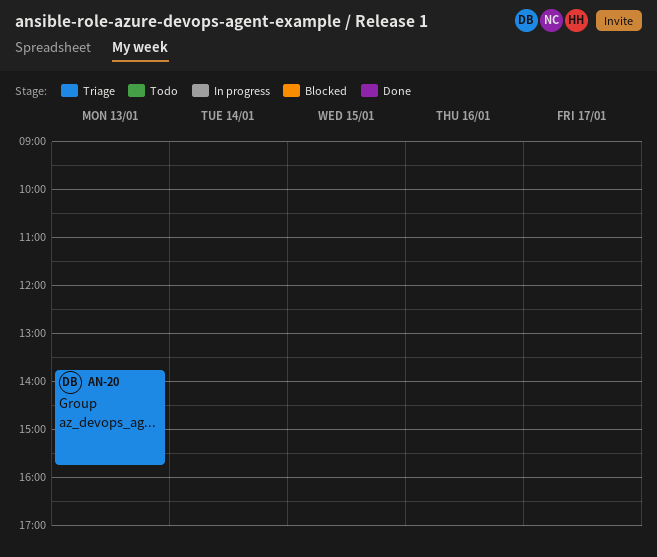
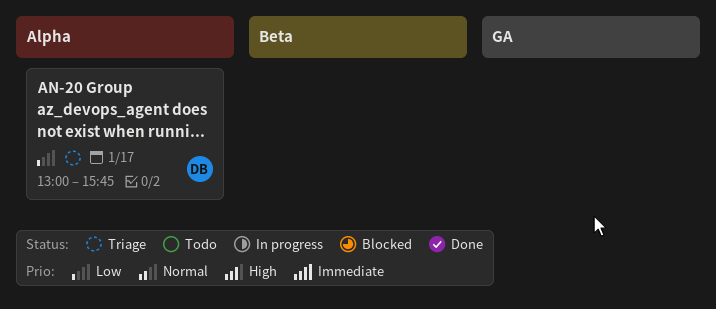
AN-20, day: Jan 13 -> Jan 17
AN-20, begins: 13:45 -> 13:00

